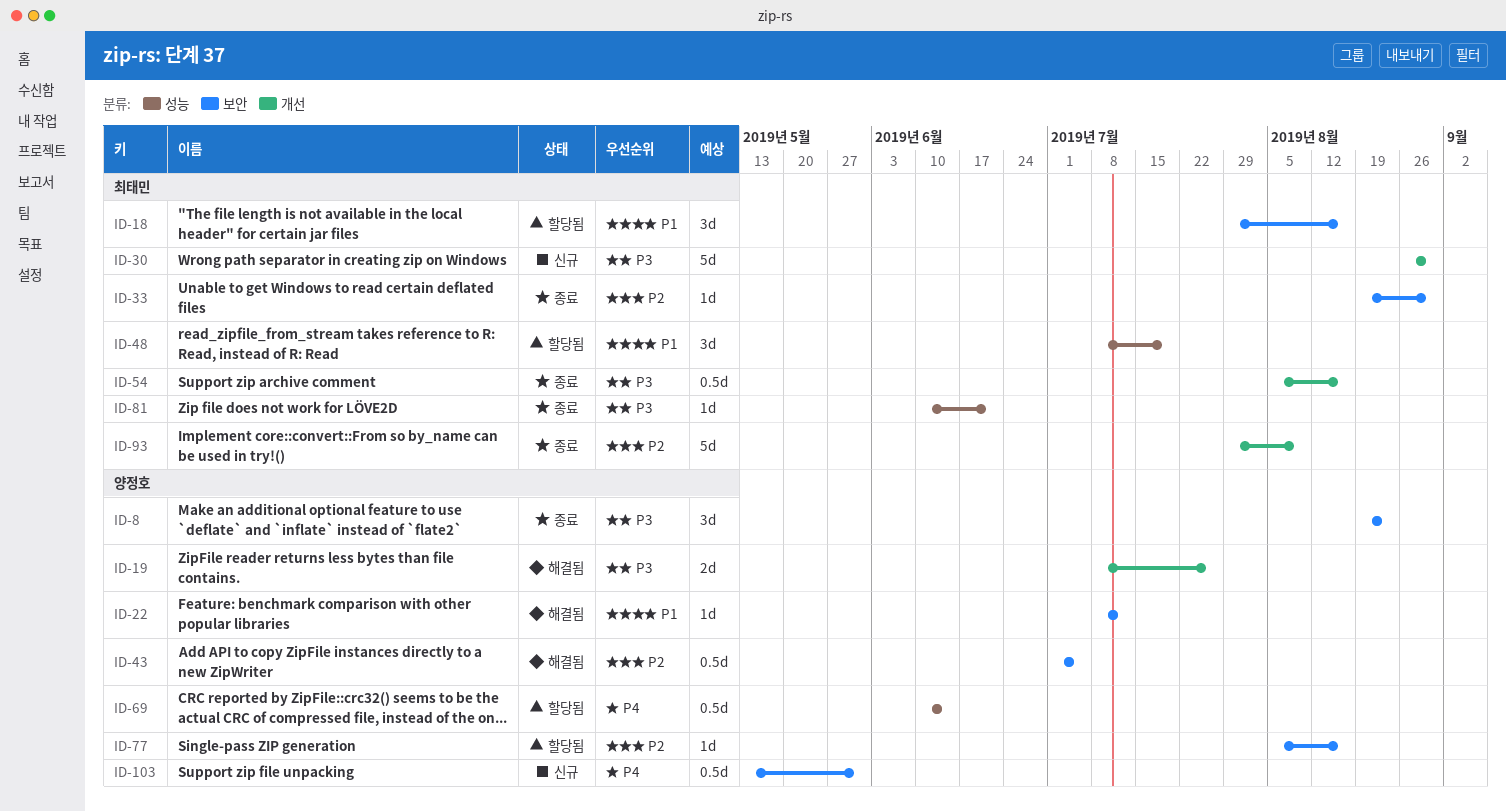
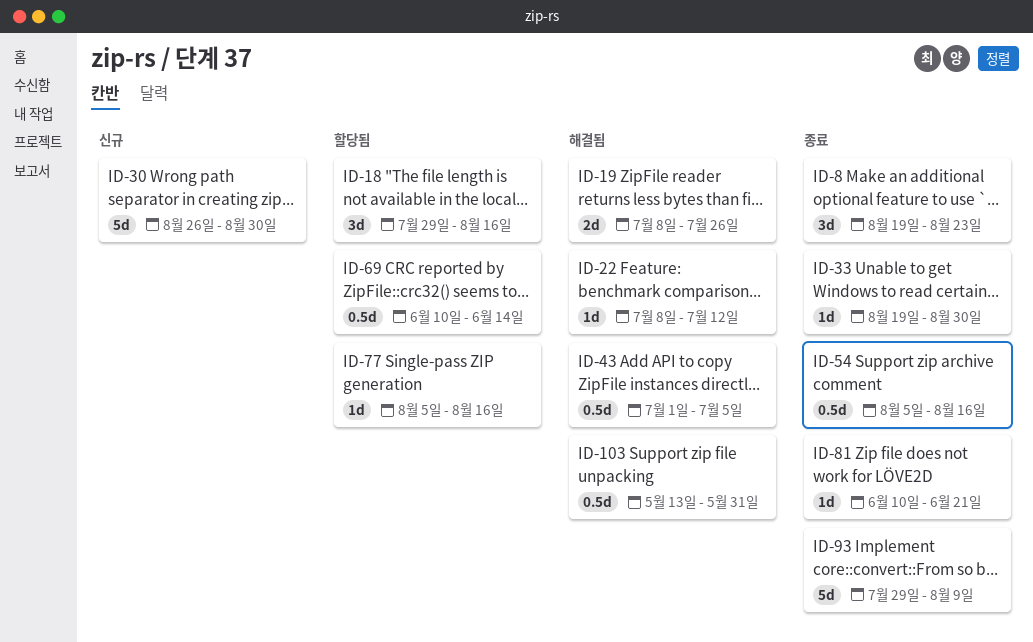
ID-48: present -> none
ID-103, status: 신규 -> 해결됨

